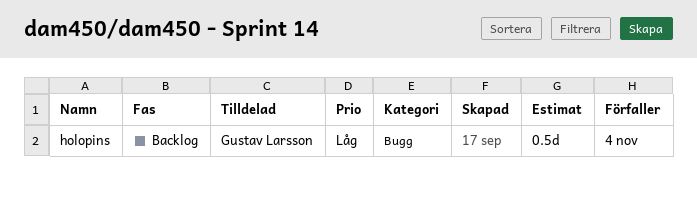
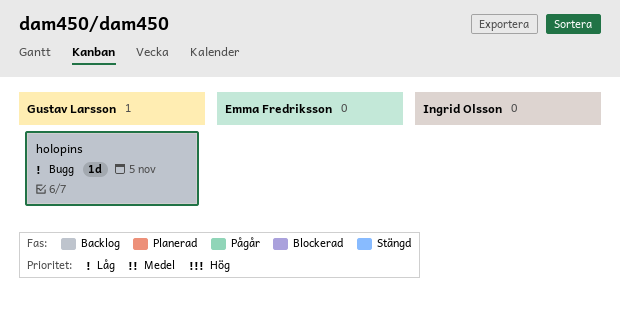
holopins, estimate: 0.5d -> 1d
holopins, due: Nov 4 -> Nov 5

